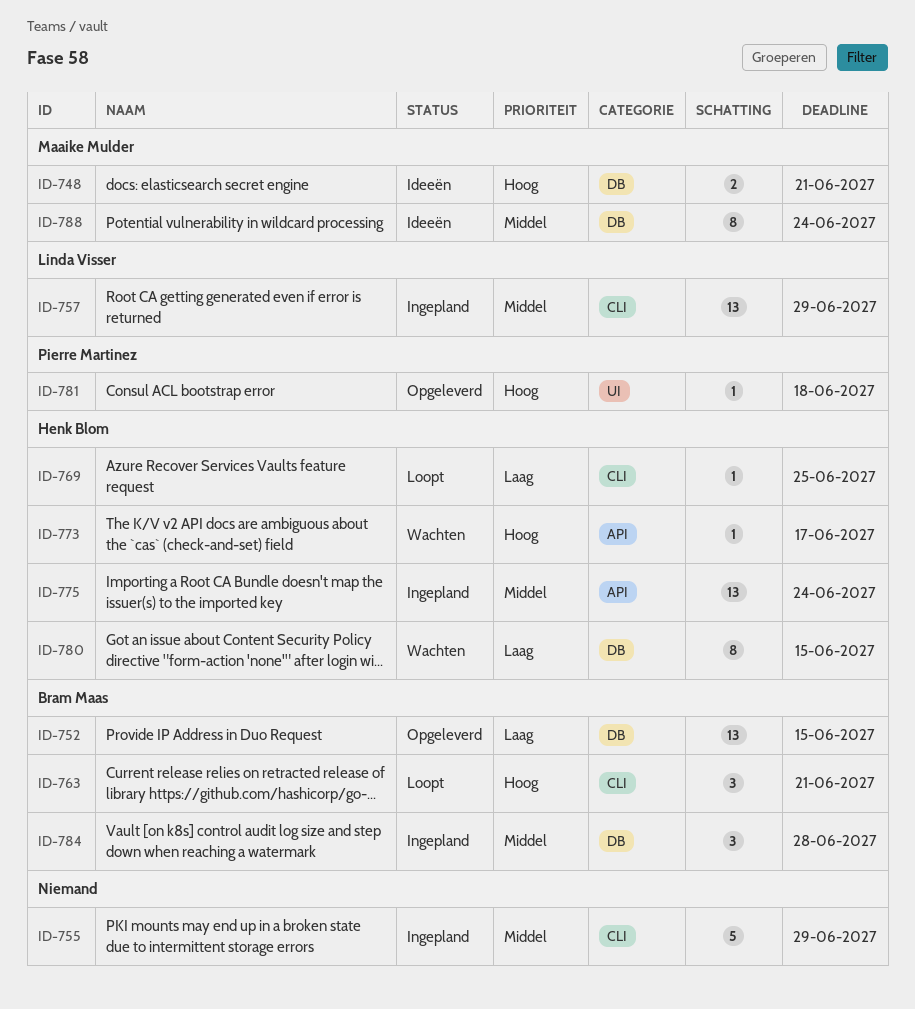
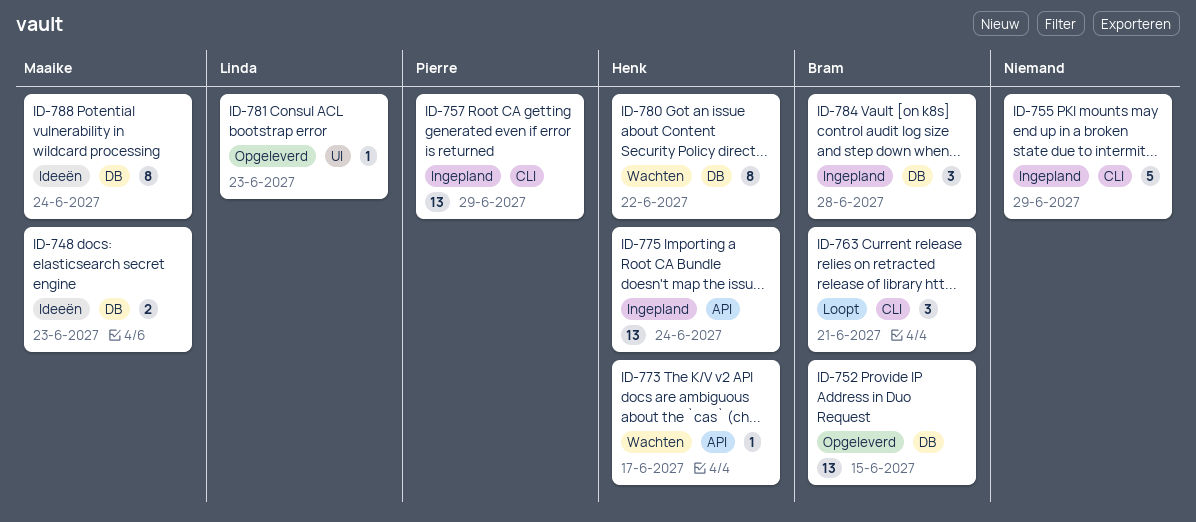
ID-748, due: Jun 21 -> Jun 23
ID-757, owner: Linda Visser -> Pierre Martinez
ID-769: present -> none
ID-780, due: Jun 15 -> Jun 22
ID-781, owner: Pierre Martinez -> Linda Visser
ID-781, due: Jun 18 -> Jun 23

